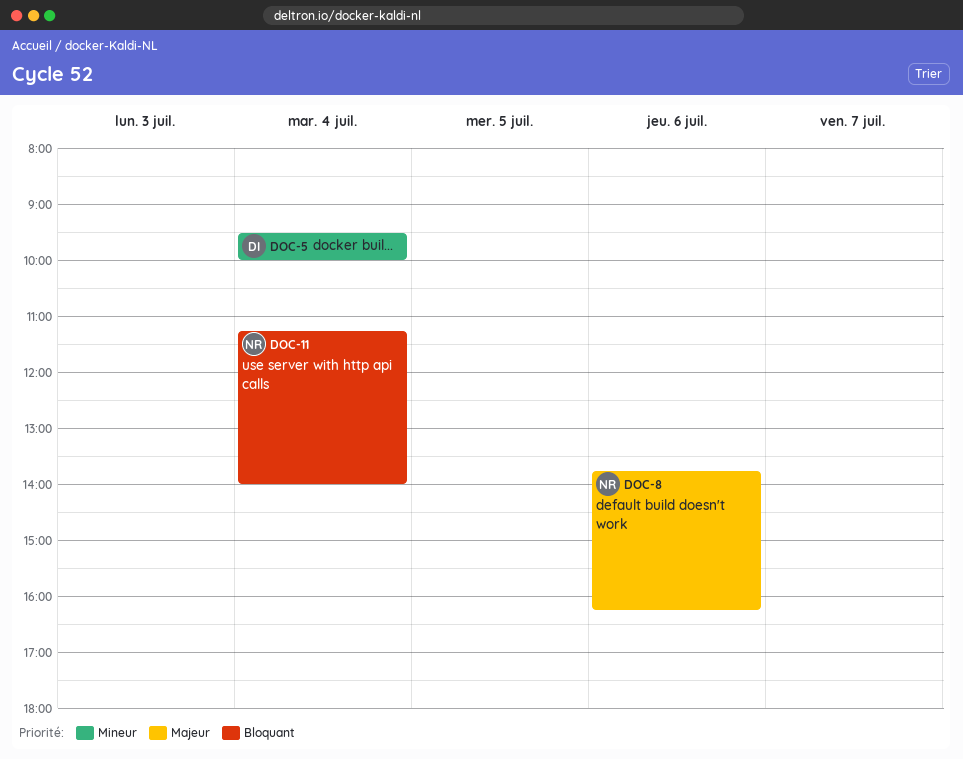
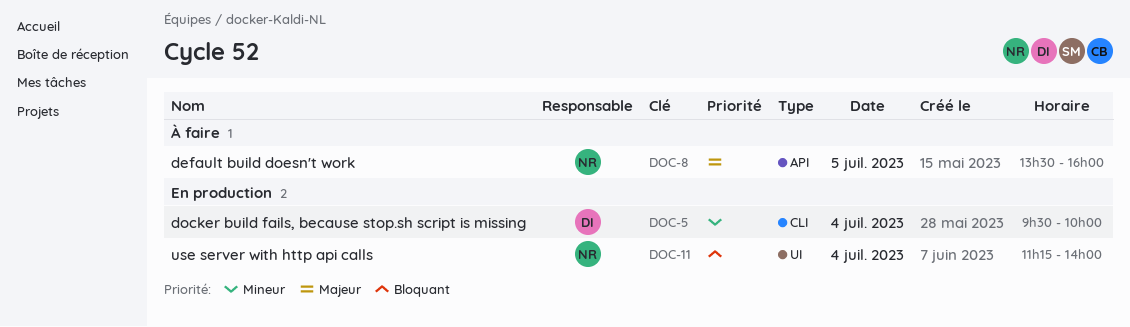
DOC-8, day: Jul 6 -> Jul 5
DOC-8, begins: 13:45 -> 13:30
DOC-8, ends: 16:15 -> 16:00

